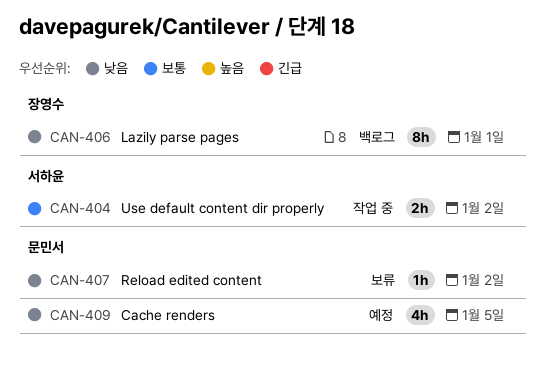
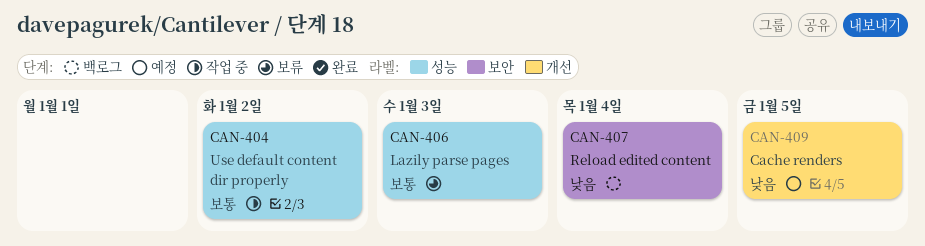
CAN-406, status: 백로그 -> 보류
CAN-406, priority: 낮음 -> 보통
CAN-406, due: Jan 1 -> Jan 3
CAN-407, status: 보류 -> 백로그
CAN-407, due: Jan 2 -> Jan 4

